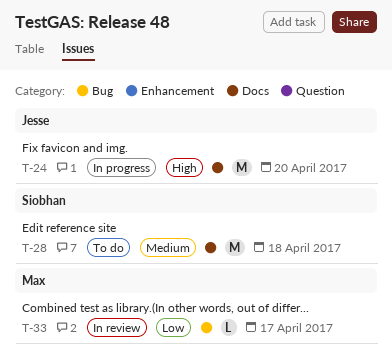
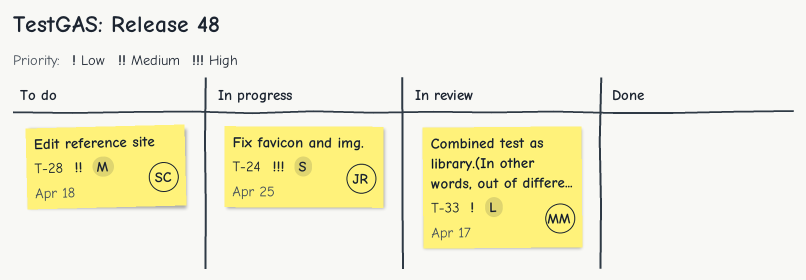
T-24, estimate: M -> S
T-24, due: Apr 20 -> Apr 25

